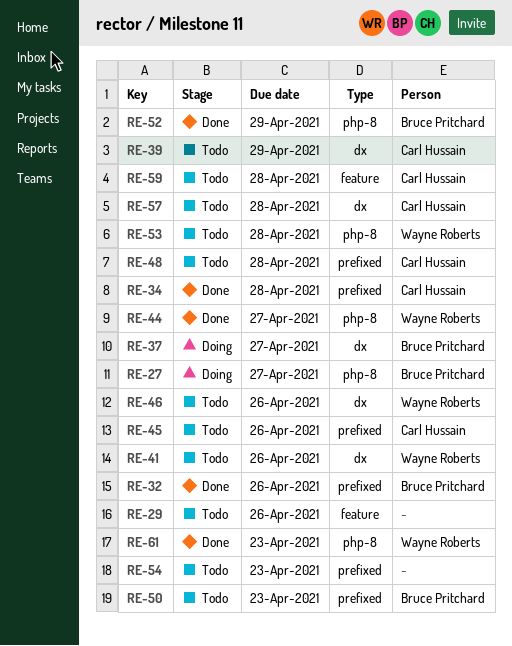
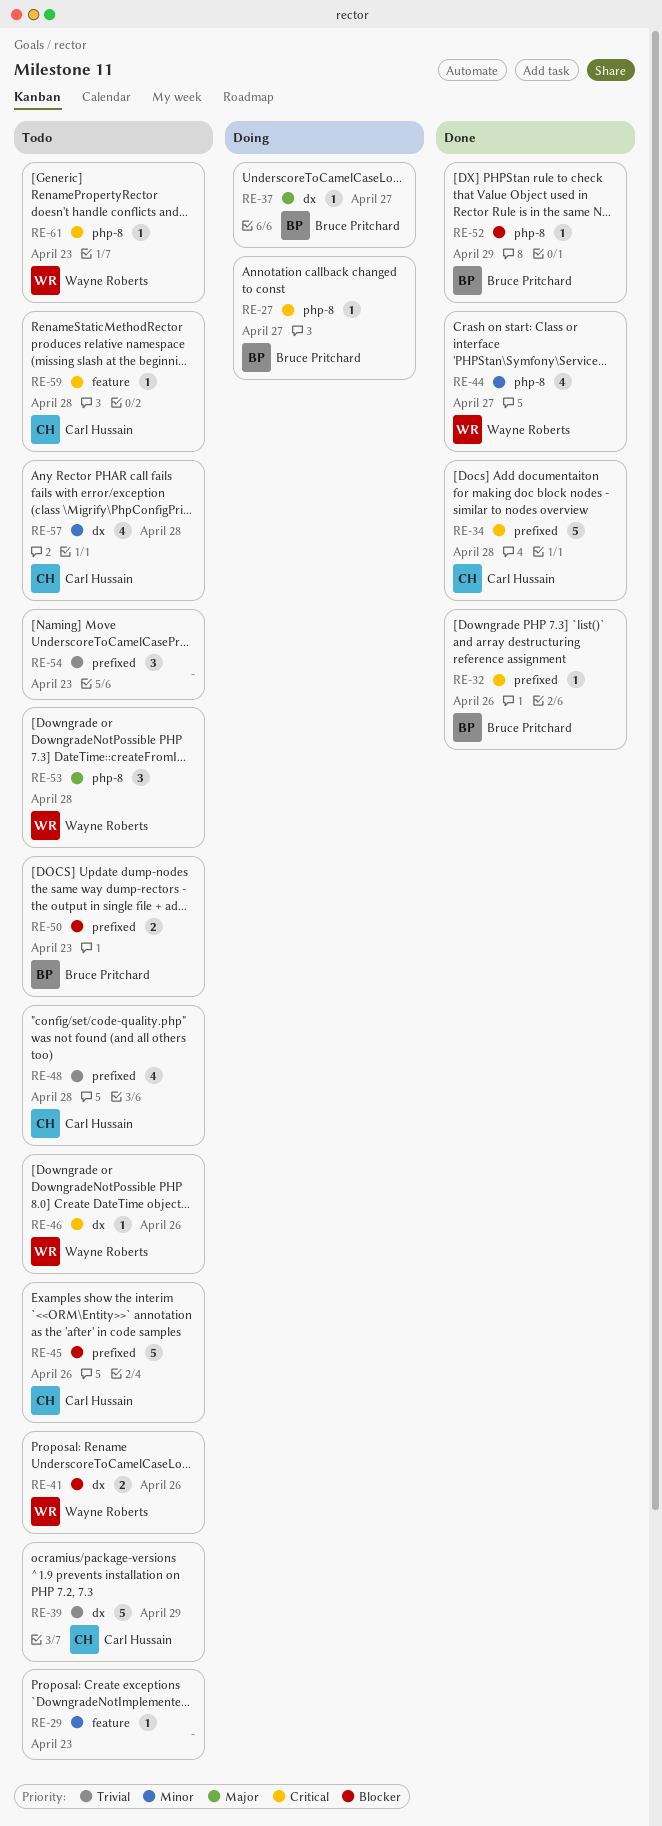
RE-29, due: Apr 26 -> Apr 23
RE-61, status: Done -> Todo

